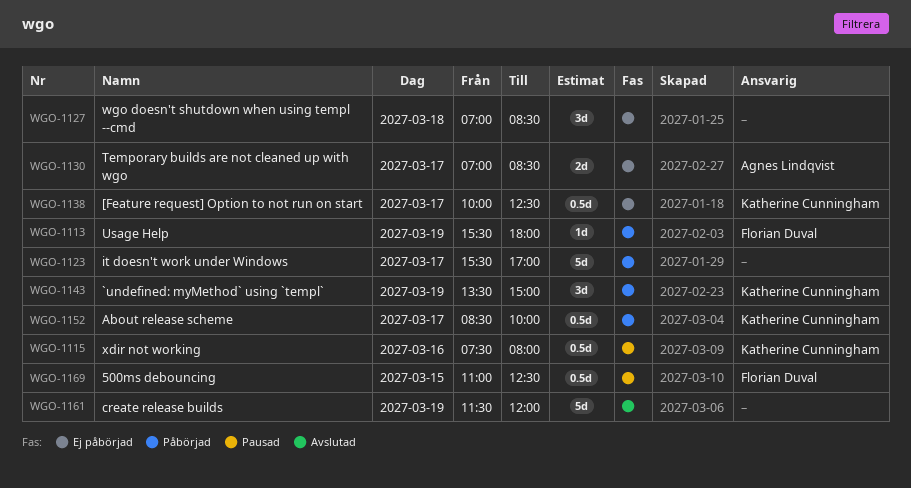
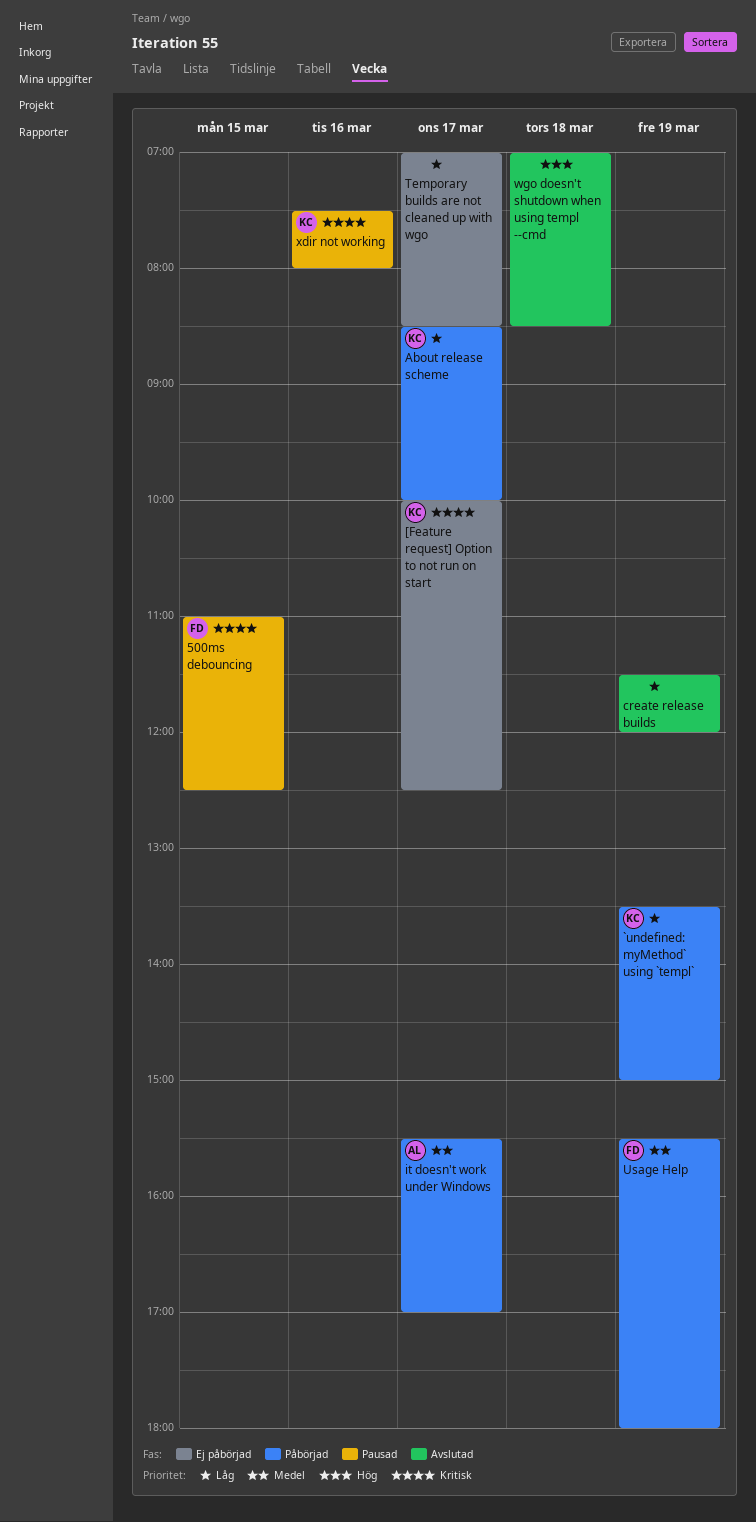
it doesn't work under Windows, owner: none -> Agnes Lindqvist
Temporary builds are not cleaned up with wgo, owner: Agnes Lindqvist -> none
wgo doesn't shutdown when using templ --cmd, status: Ej påbörjad -> Avslutad

